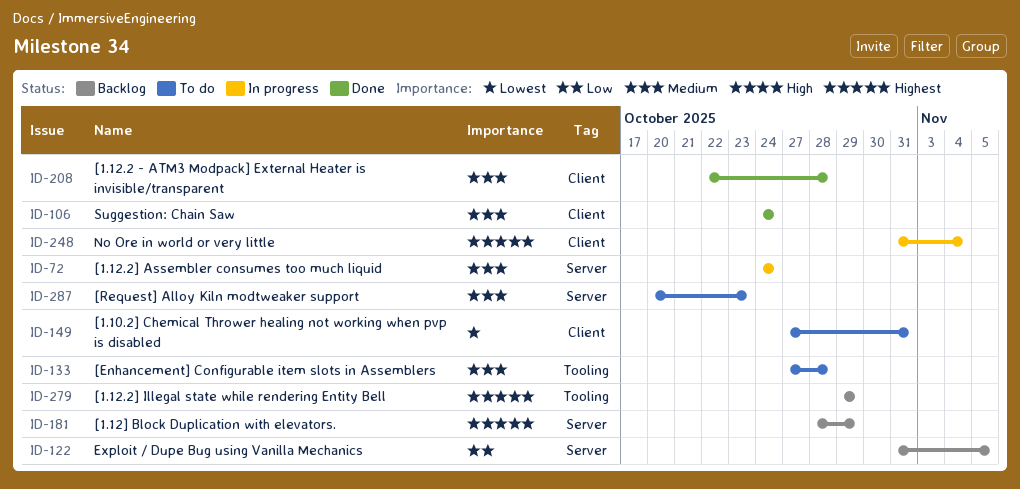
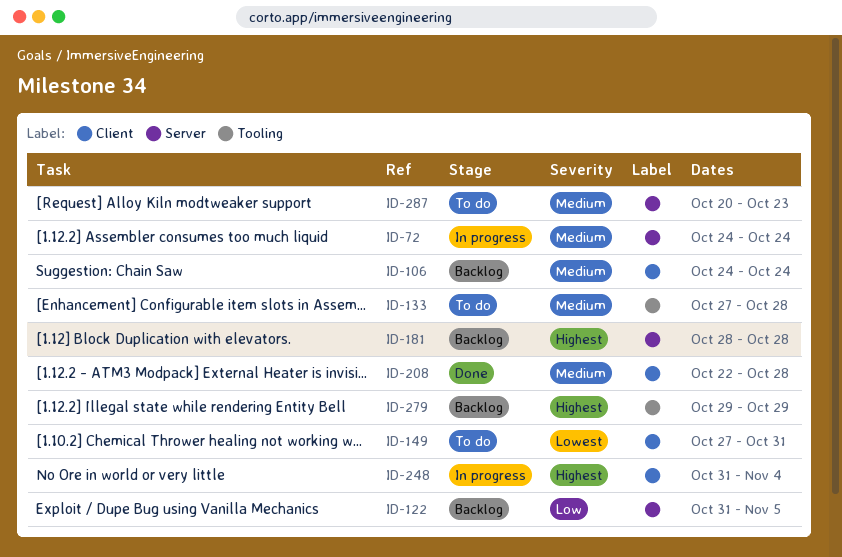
ID-106, status: Done -> Backlog
ID-181, due: Oct 29 -> Oct 28

